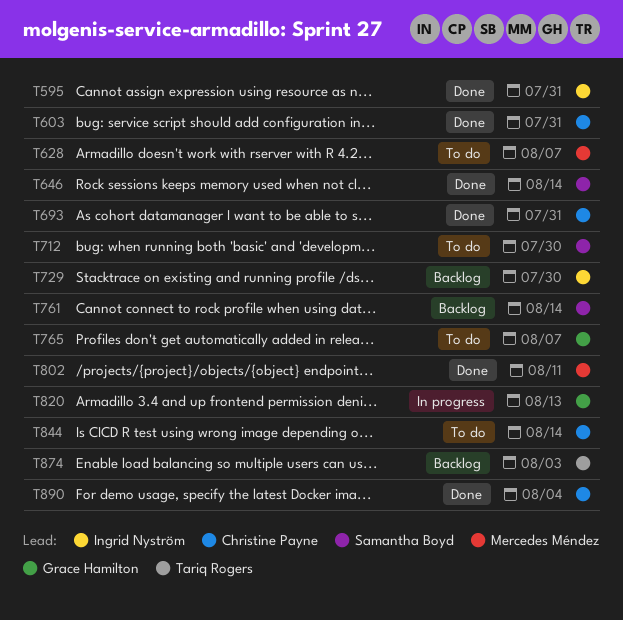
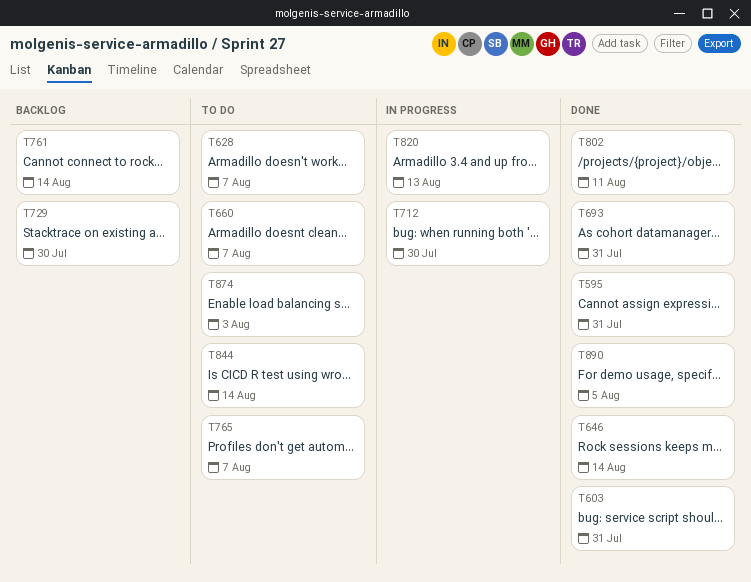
T660: none -> present
T712, status: To do -> In progress
T874, status: Backlog -> To do
T890, due: Aug 4 -> Aug 5

